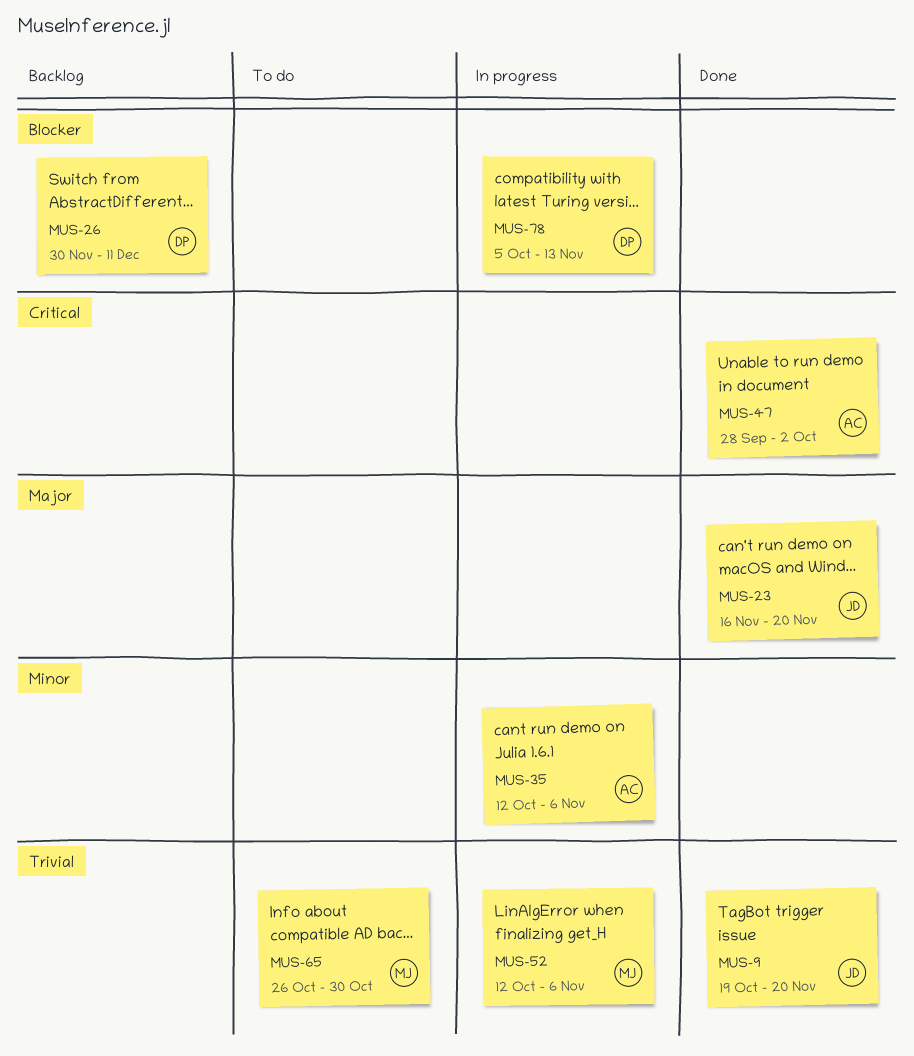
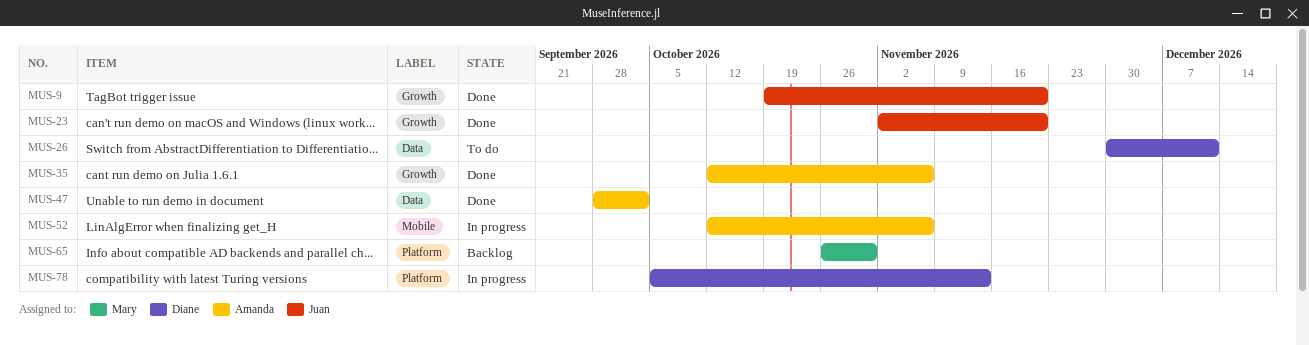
MUS-23, start: Nov 16 -> Nov 2
MUS-26, status: Backlog -> To do
MUS-35, status: In progress -> Done
MUS-52, owner: Mary -> Amanda
MUS-65, status: To do -> Backlog

